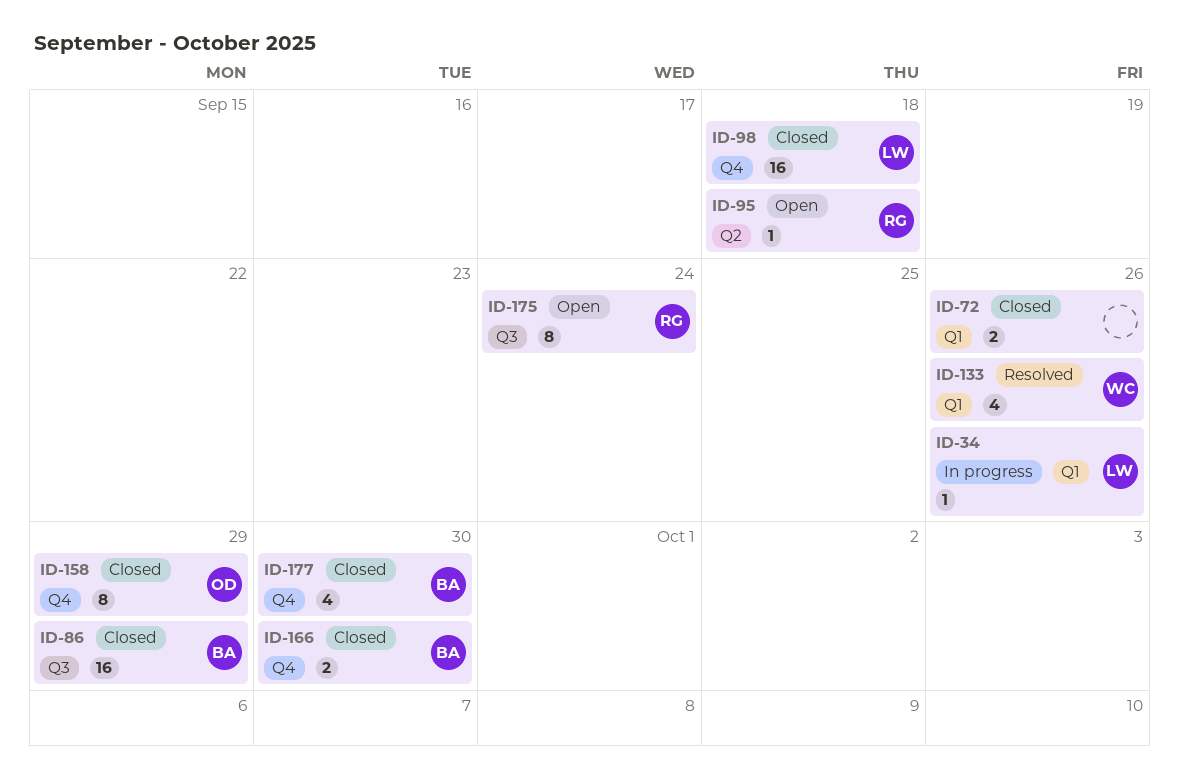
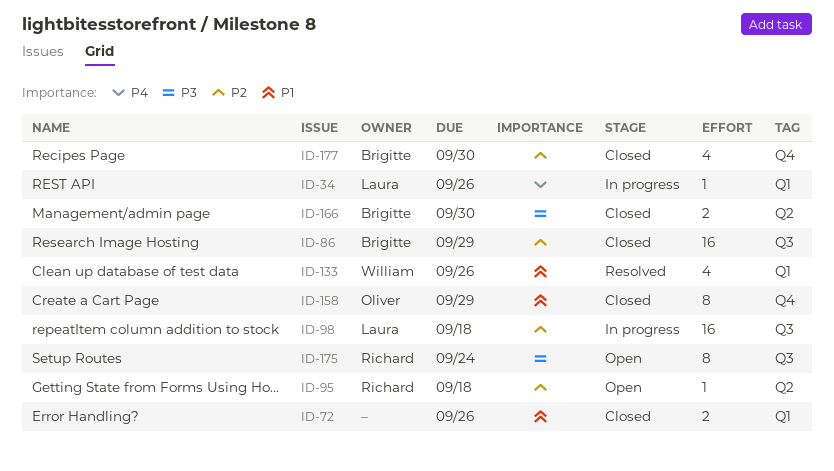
ID-98, status: Closed -> In progress
ID-98, label: Q4 -> Q3
ID-166, label: Q4 -> Q2

